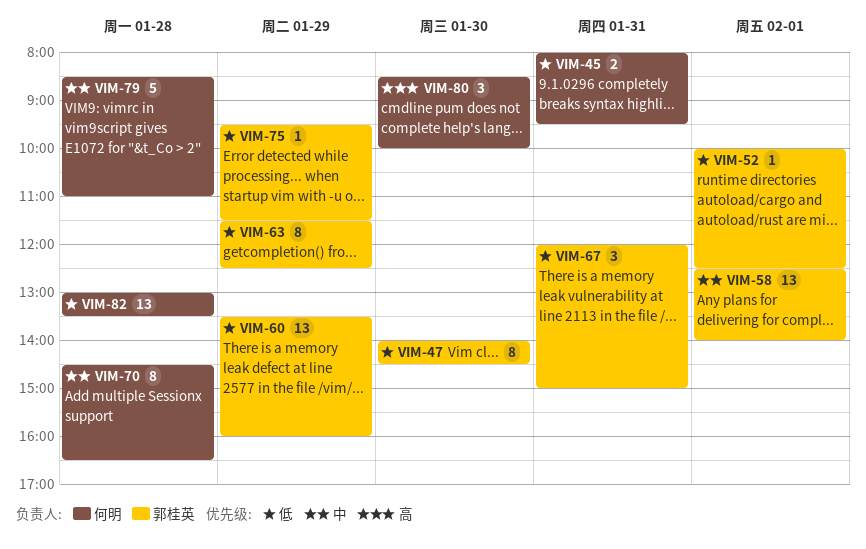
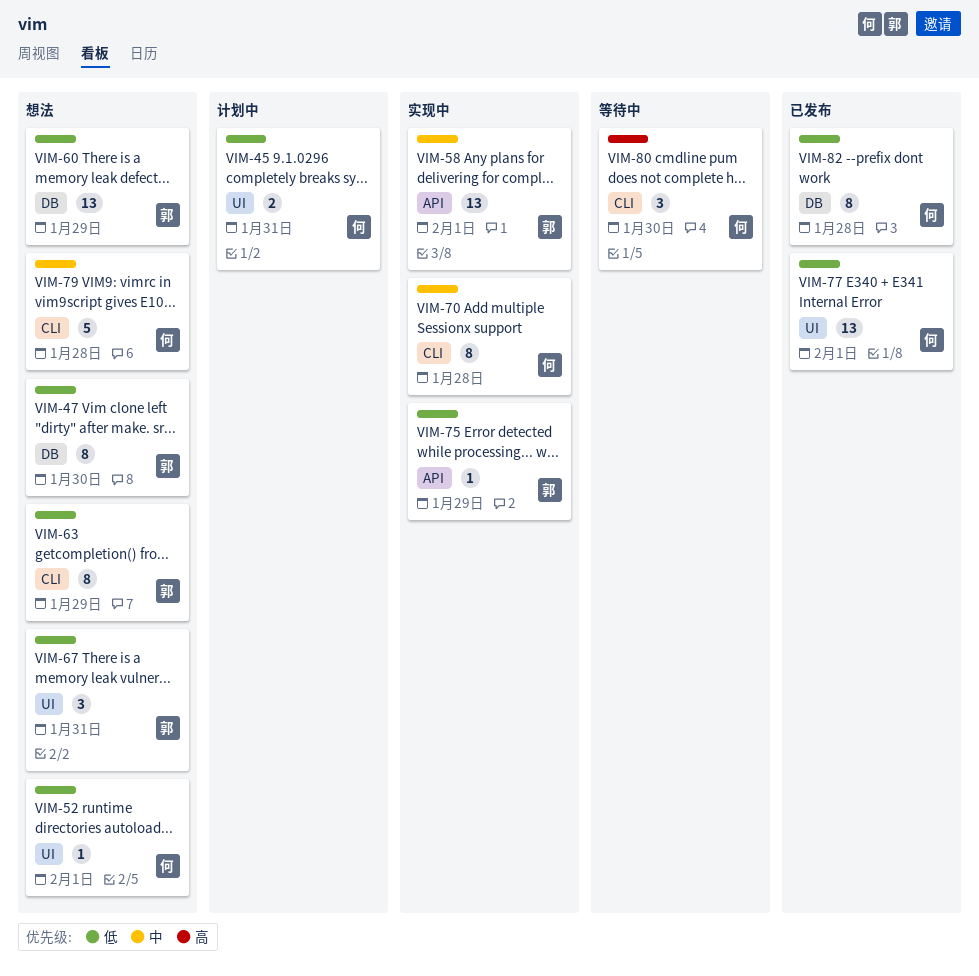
VIM-52, owner: 郭桂英 -> 何明
VIM-77: none -> present
VIM-82, estimate: 13 -> 8

